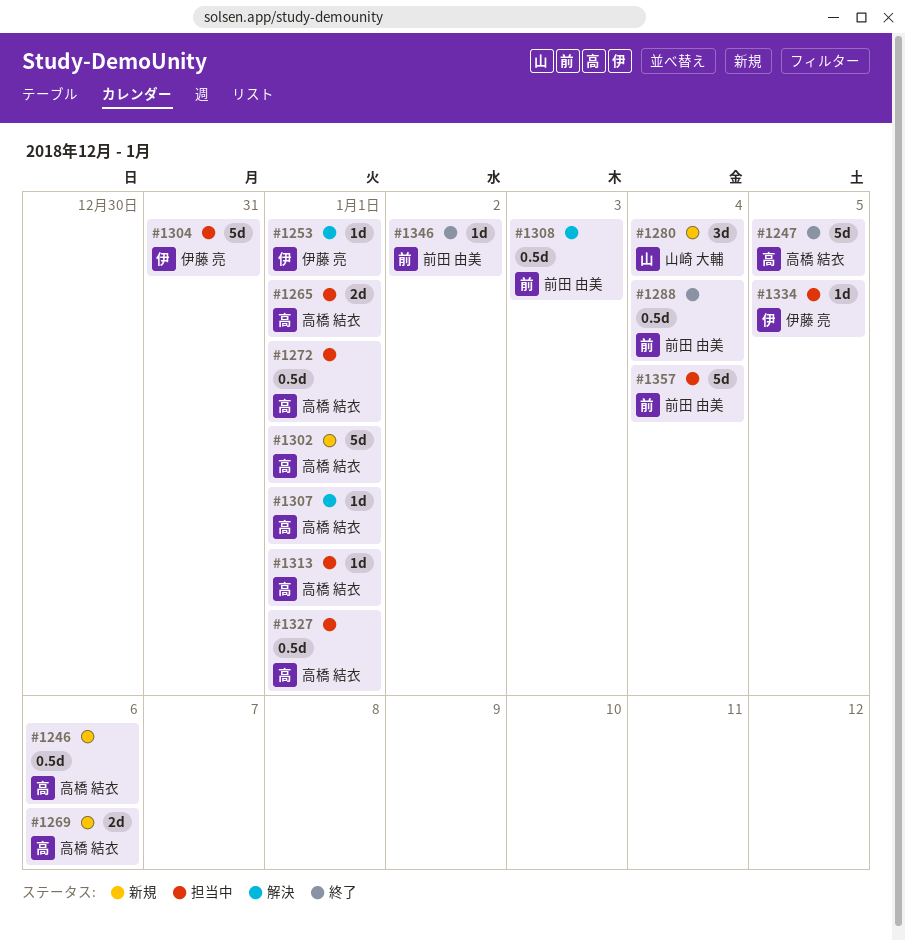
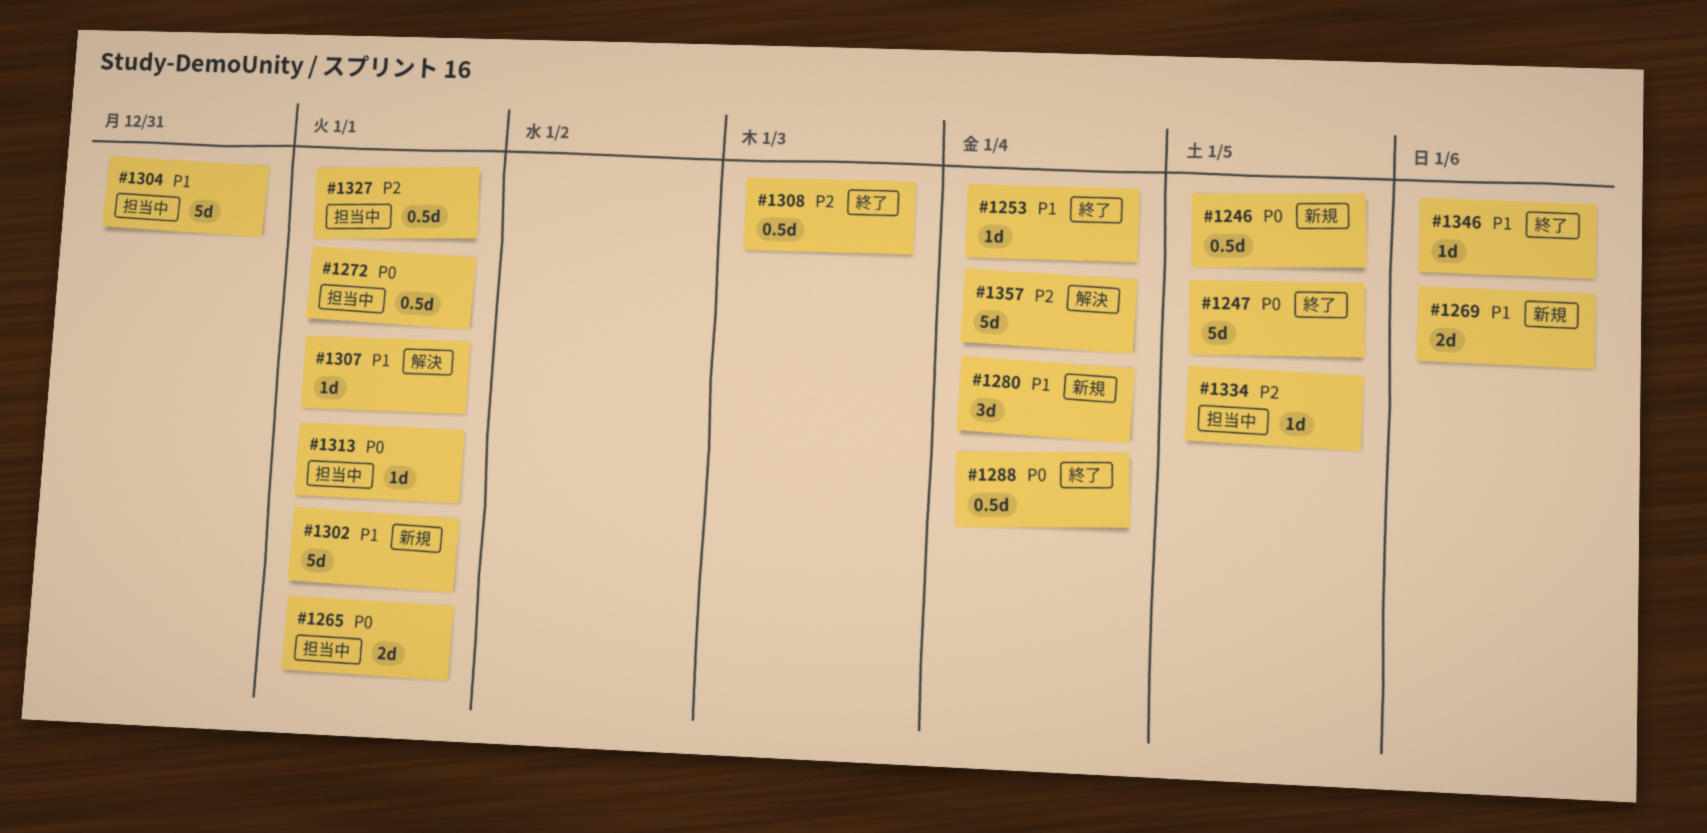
#1246, due: Jan 6 -> Jan 5
#1253, status: 解決 -> 終了
#1253, due: Jan 1 -> Jan 4
#1308, status: 解決 -> 終了
#1346, due: Jan 2 -> Jan 6
#1357, status: 担当中 -> 解決

